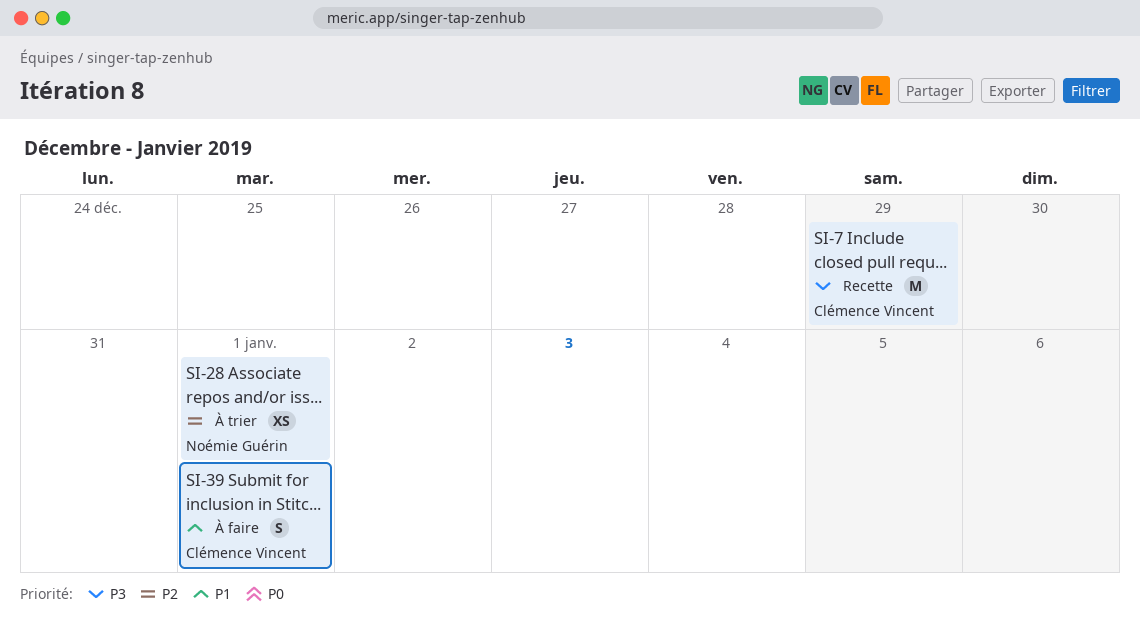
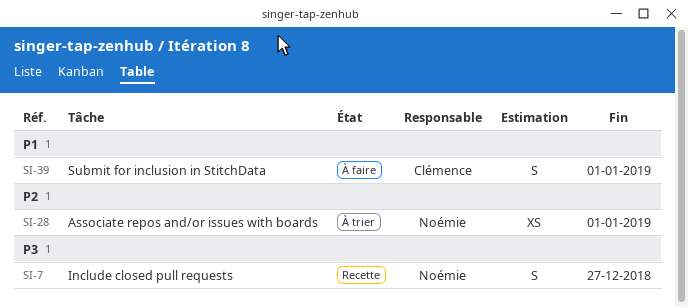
SI-7, owner: Clémence Vincent -> Noémie Guérin
SI-7, estimate: M -> S
SI-7, due: Dec 29 -> Dec 27

